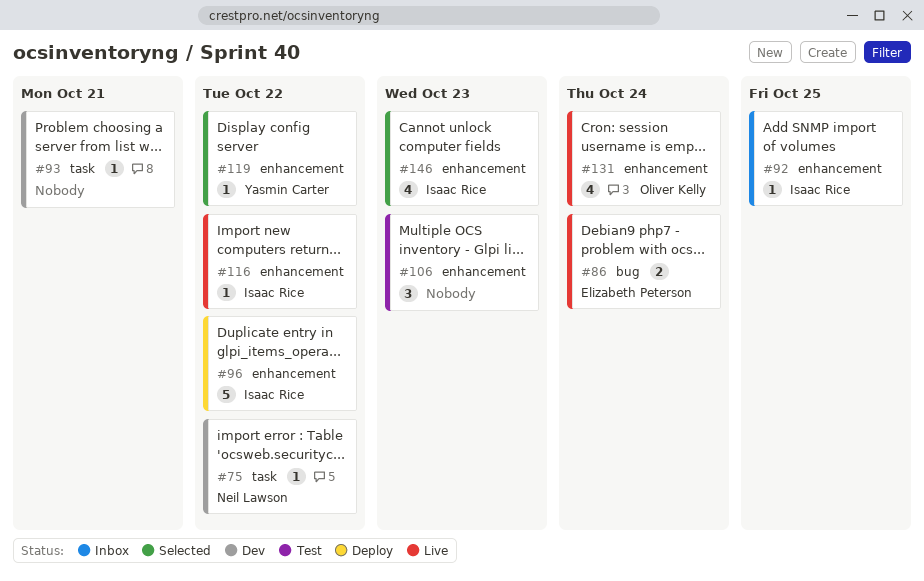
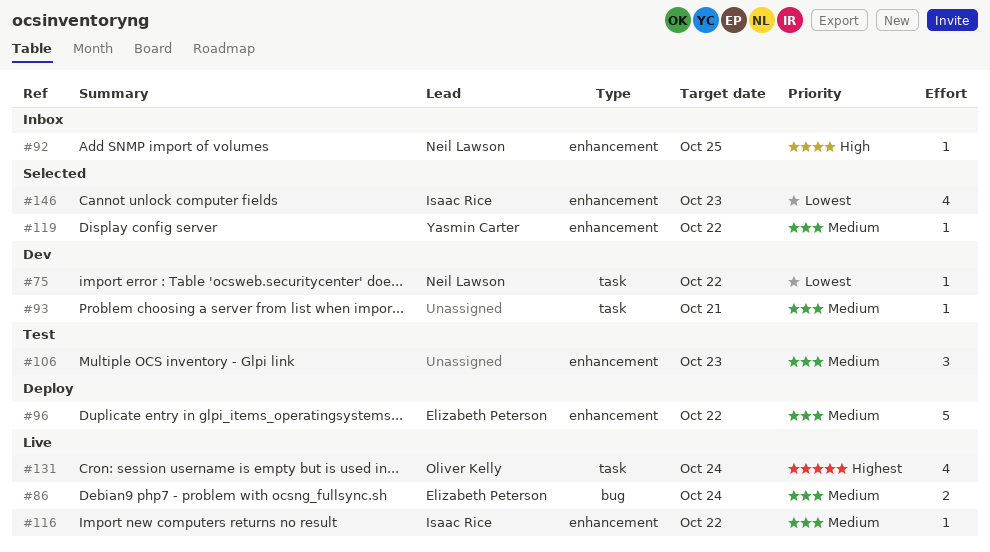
#92, owner: Isaac Rice -> Neil Lawson
#96, owner: Isaac Rice -> Elizabeth Peterson
#131, label: enhancement -> task

